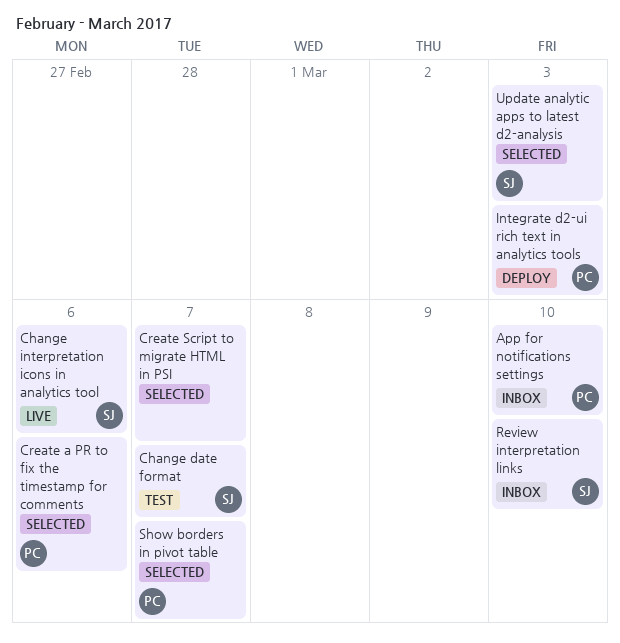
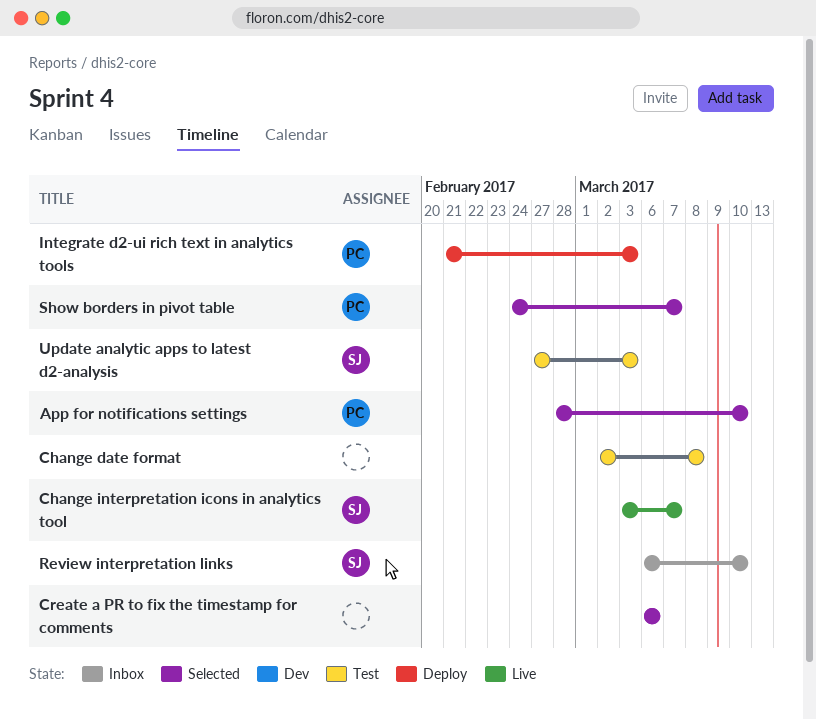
App for notifications settings, status: Inbox -> Selected
Change date format, owner: SJ -> none
Change date format, due: Mar 7 -> Mar 8
Change interpretation icons in analytics tool, due: Mar 6 -> Mar 7
Create a PR to fix the timestamp for comments, owner: PC -> none
Create Script to migrate HTML in PSI: present -> none
Update analytic apps to latest d2-analysis, status: Selected -> Test

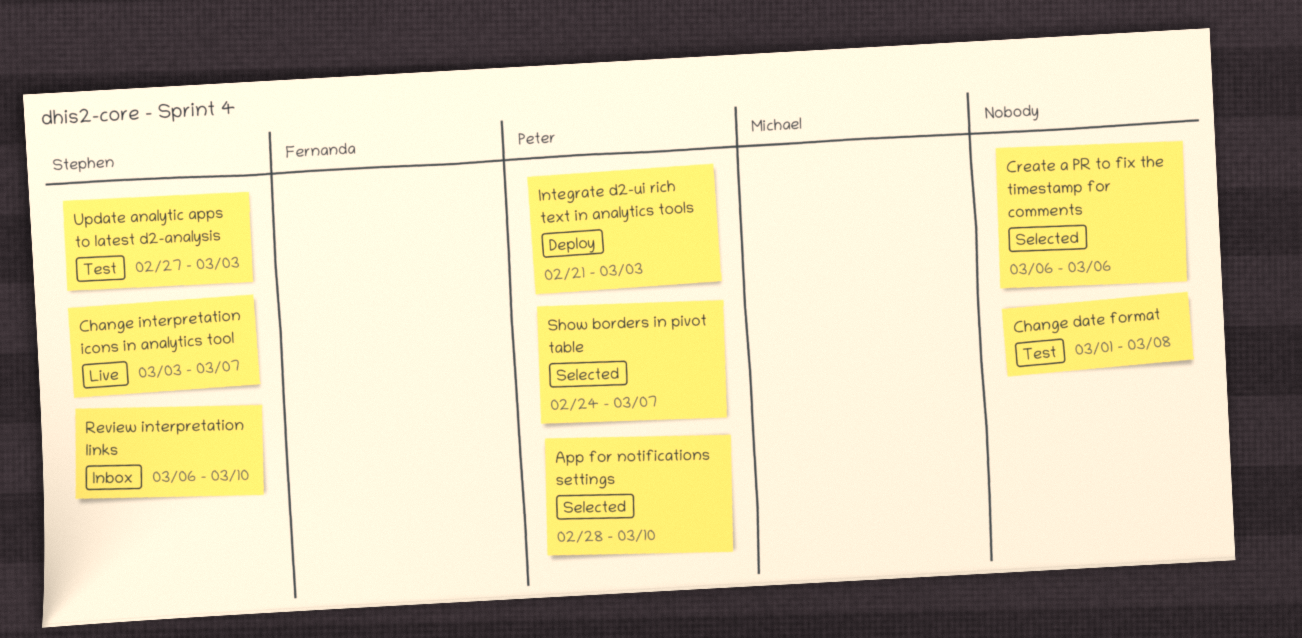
Change date format, start: Mar 2 -> Mar 1

